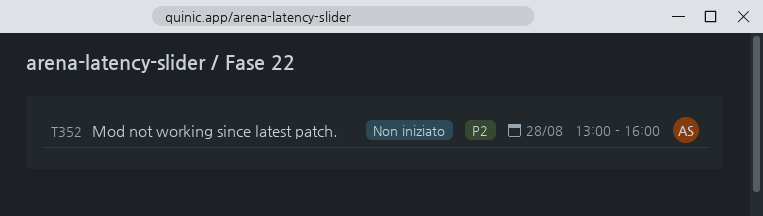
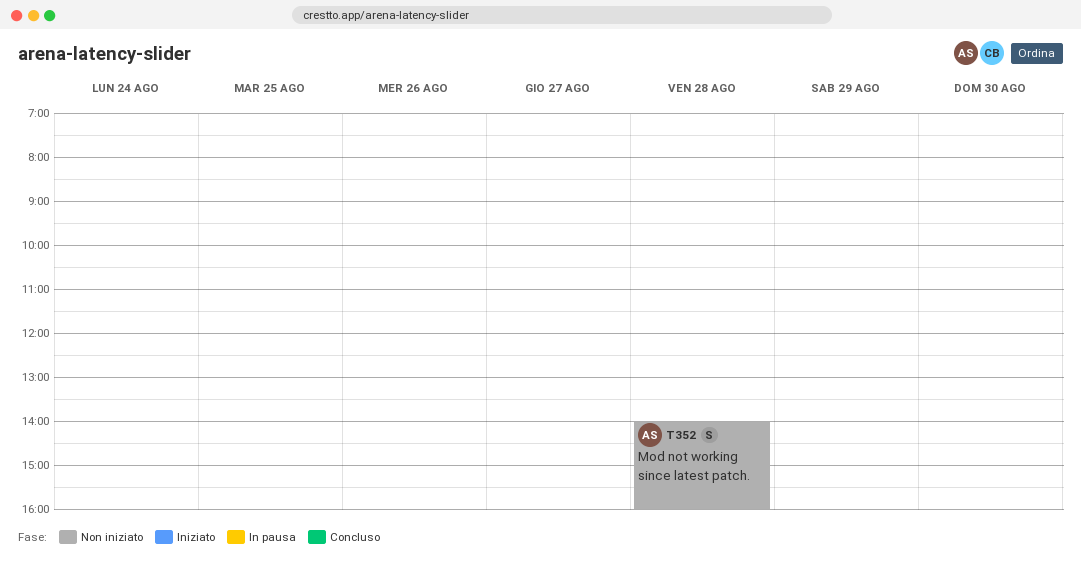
T352, begins: 13:00 -> 14:00

